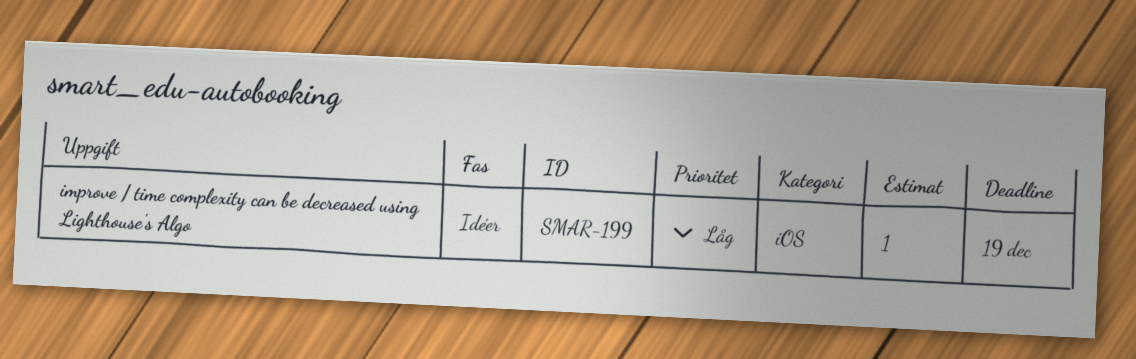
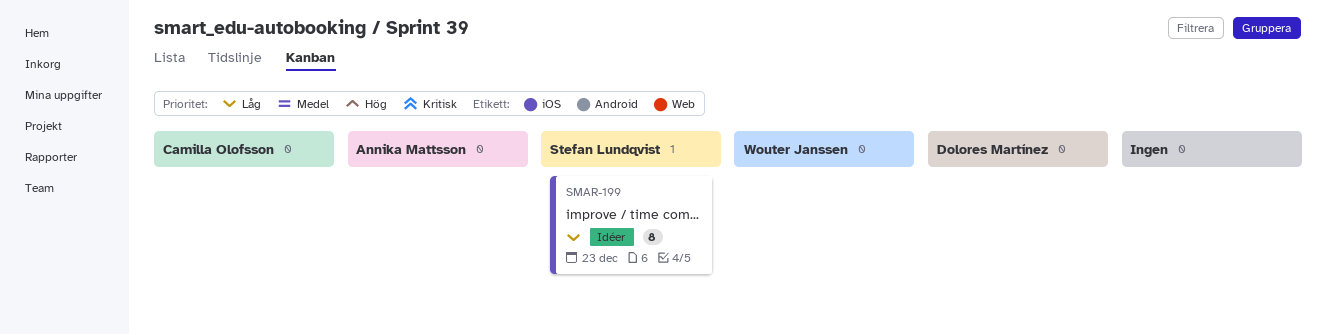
SMAR-199, estimate: 1 -> 8
SMAR-199, due: Dec 19 -> Dec 23

